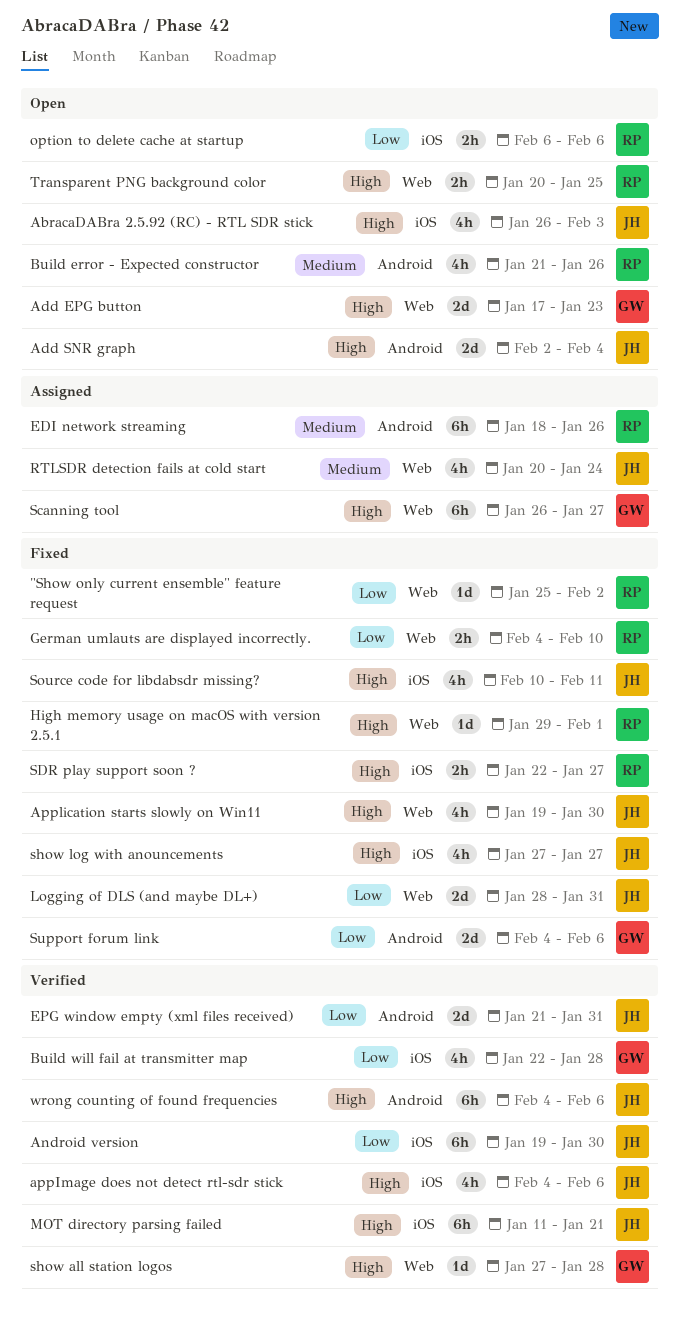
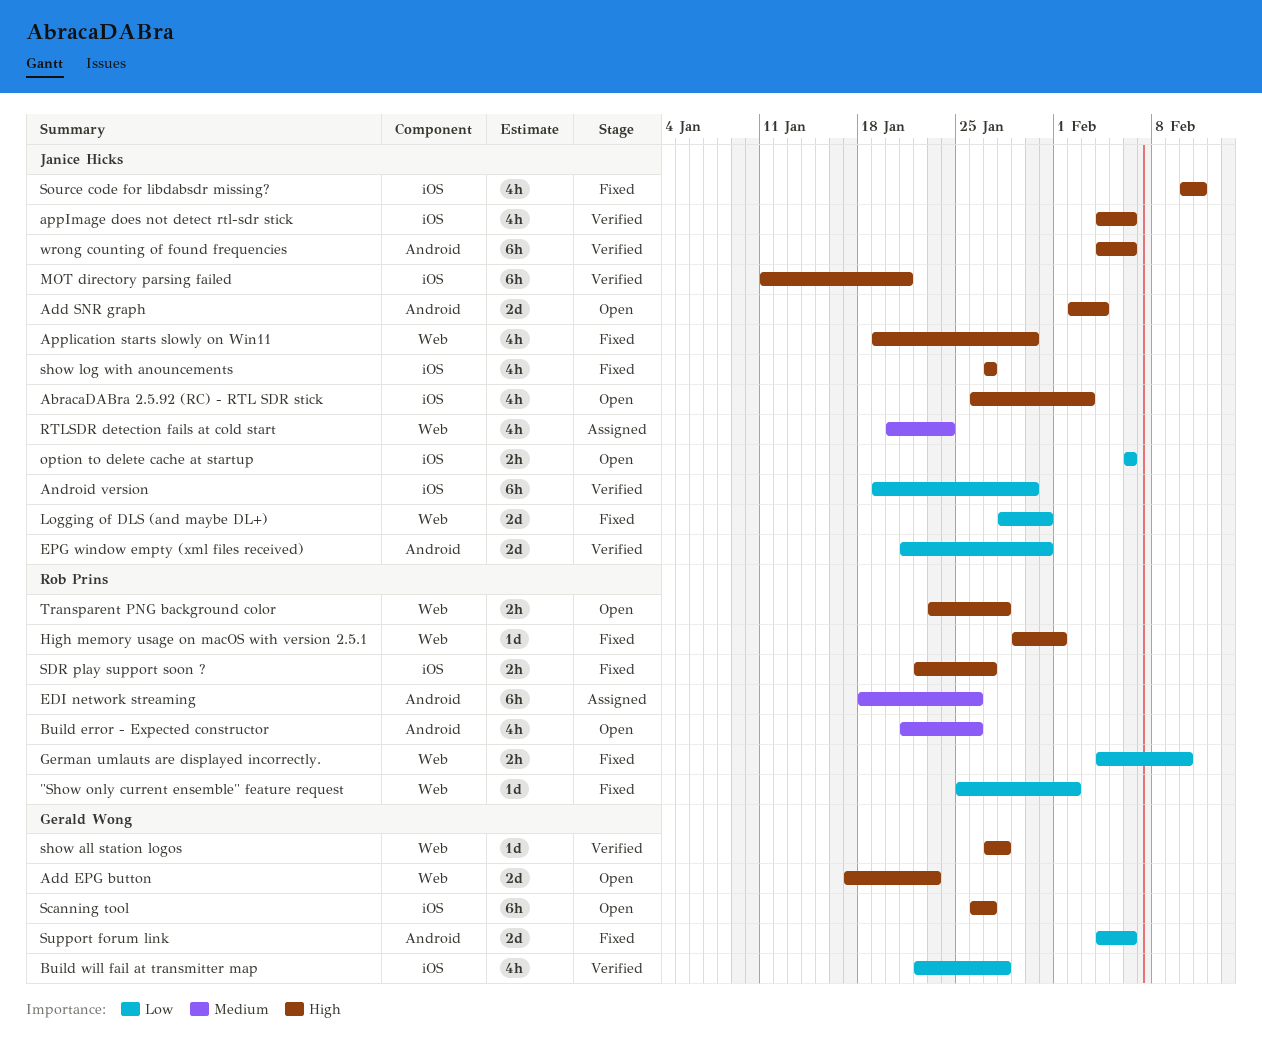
option to delete cache at startup, owner: Rob Prins -> Janice Hicks
Scanning tool, status: Assigned -> Open
Scanning tool, label: Web -> iOS
Transparent PNG background color, start: Jan 20 -> Jan 23
Transparent PNG background color, due: Jan 25 -> Jan 28

